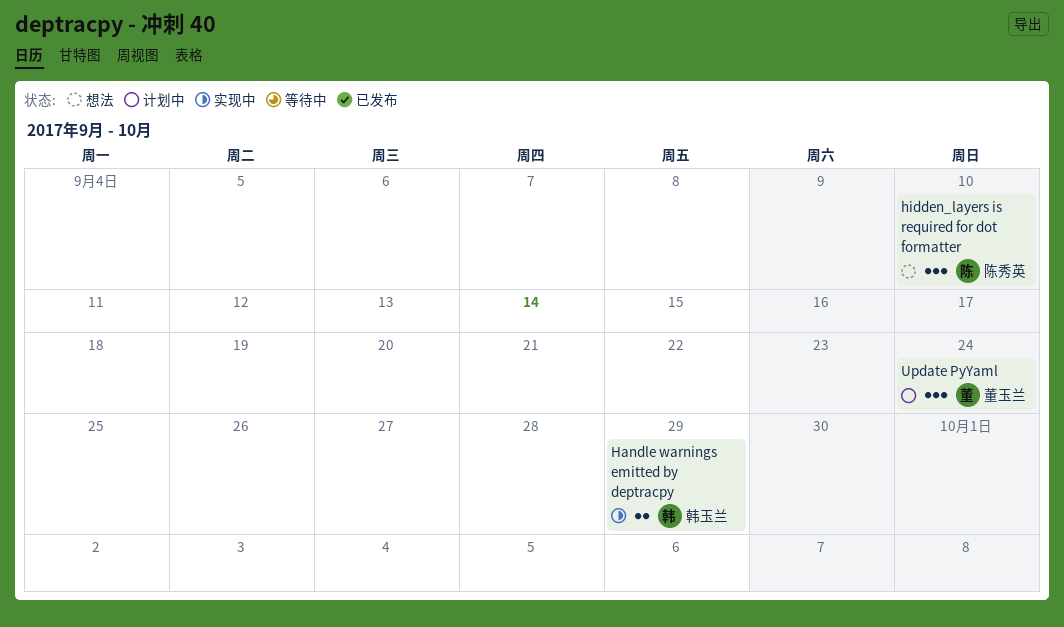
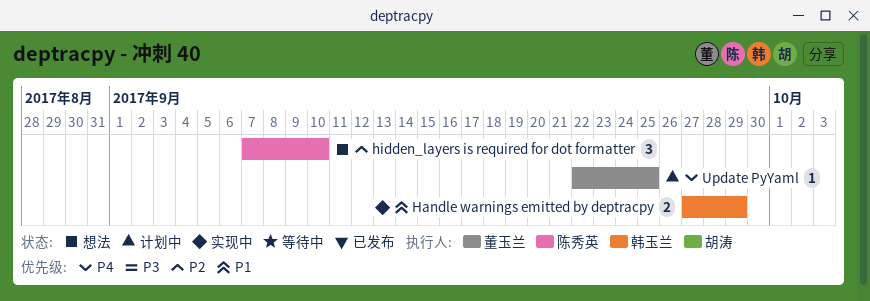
Update PyYaml, estimate: 3 -> 1
Update PyYaml, due: Sep 24 -> Sep 25

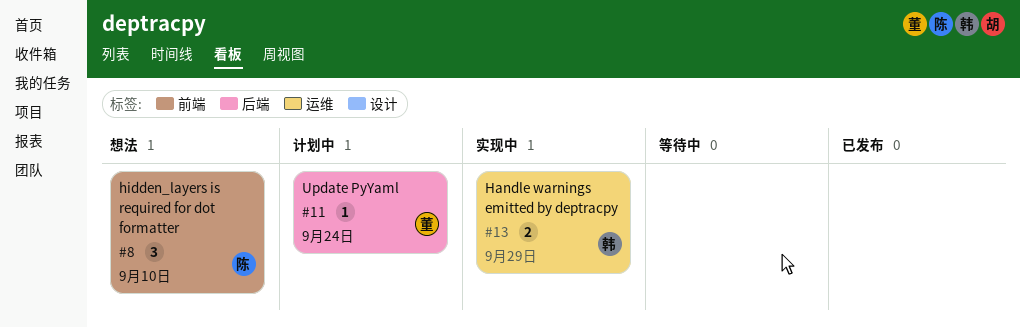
Update PyYaml, due: Sep 25 -> Sep 24

